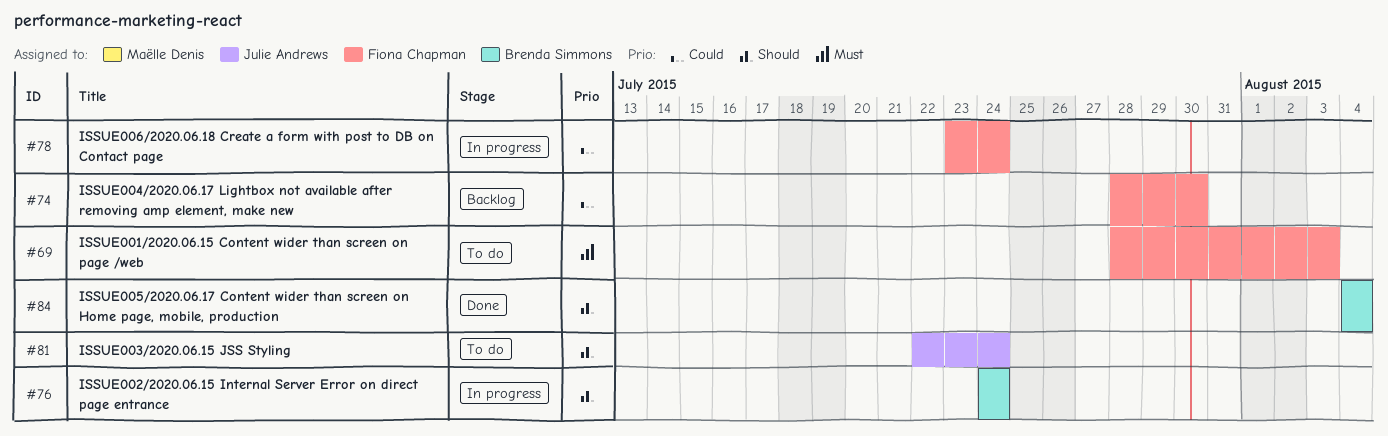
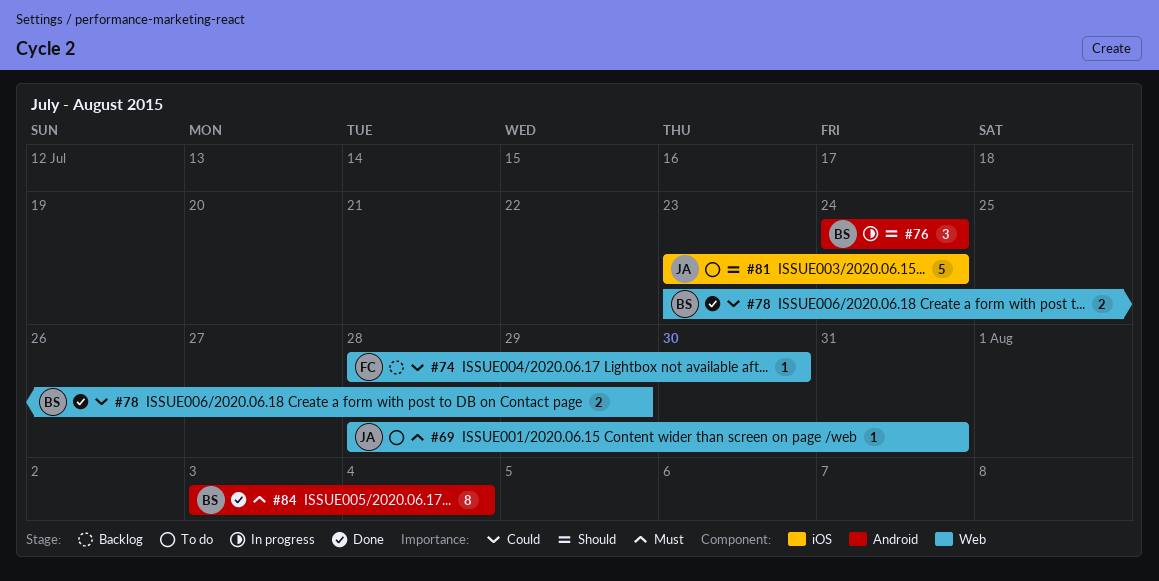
#69, owner: Fiona Chapman -> Julie Andrews
#69, due: Aug 3 -> Jul 31
#78, status: In progress -> Done
#78, owner: Fiona Chapman -> Brenda Simmons
#78, due: Jul 24 -> Jul 29
#81, start: Jul 22 -> Jul 23
#84, priority: Should -> Must
#84, start: Aug 4 -> Aug 3

